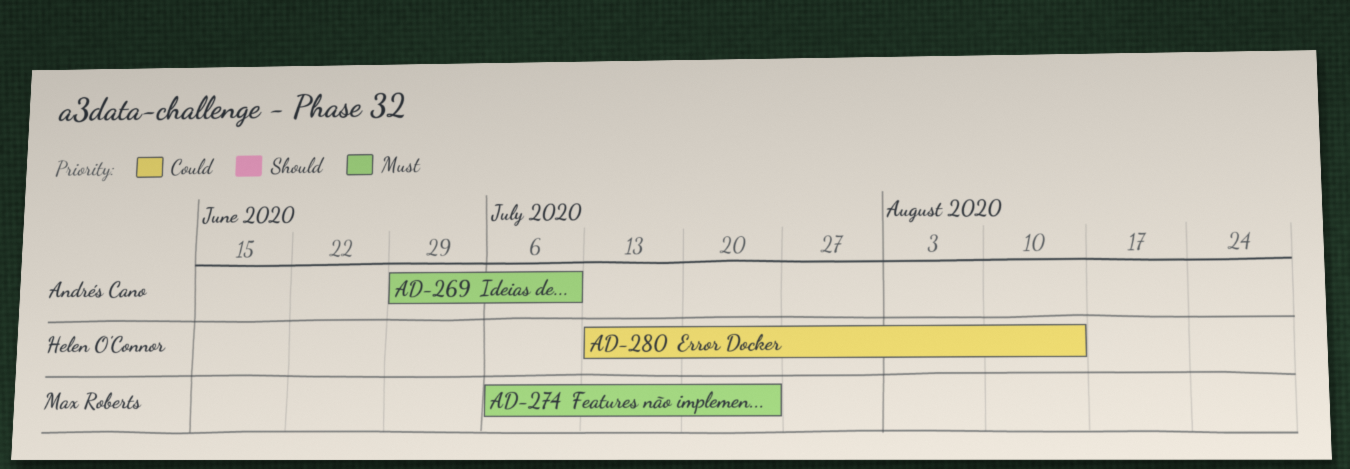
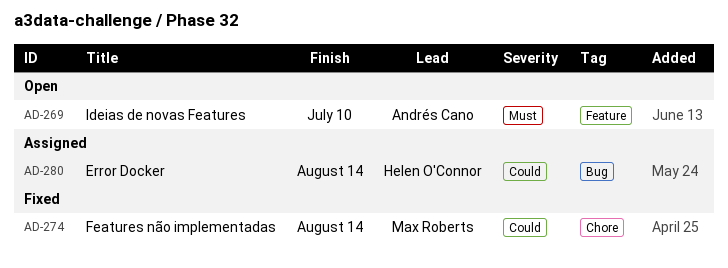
AD-274, priority: Must -> Could
AD-274, due: Jul 24 -> Aug 14

